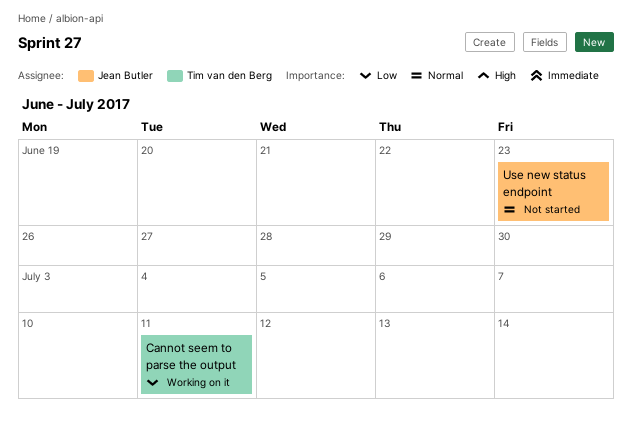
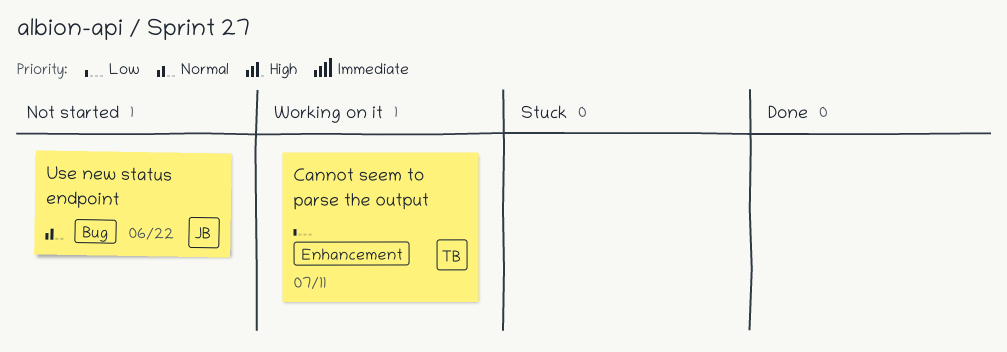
Use new status endpoint, due: Jun 23 -> Jun 22

